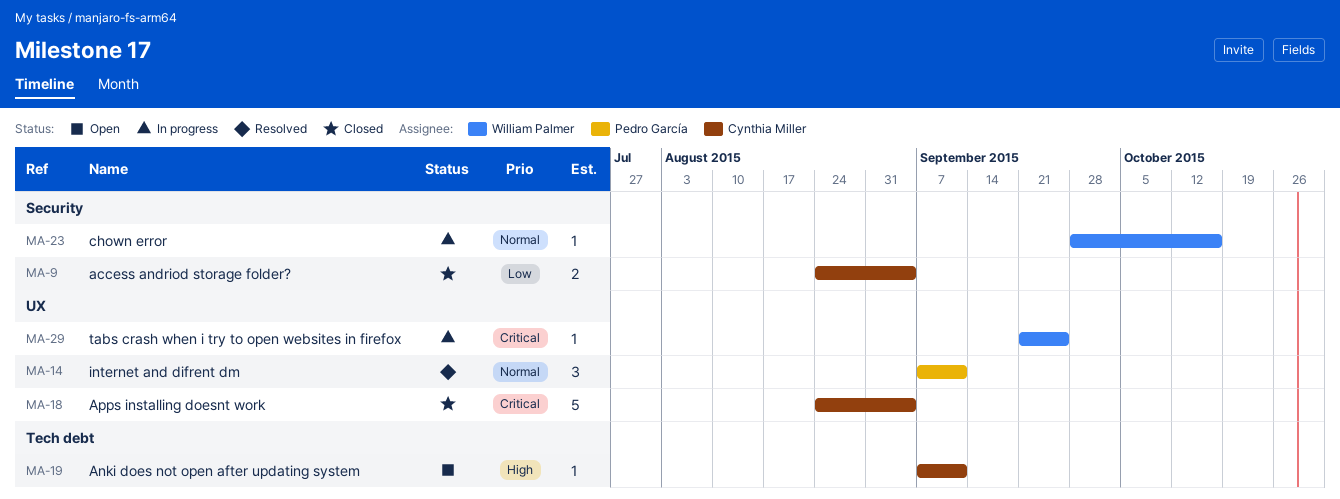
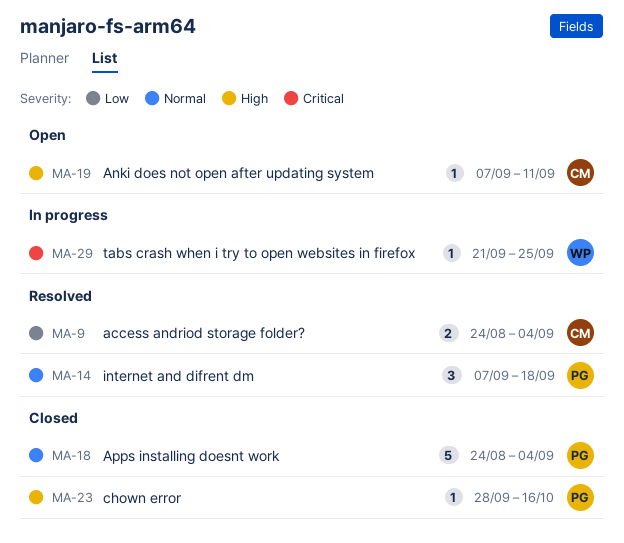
MA-9, status: Closed -> Resolved
MA-14, due: Sep 11 -> Sep 18
MA-18, owner: Cynthia Miller -> Pedro García
MA-18, priority: Critical -> Normal
MA-23, status: In progress -> Closed
MA-23, owner: William Palmer -> Pedro García
MA-23, priority: Normal -> High

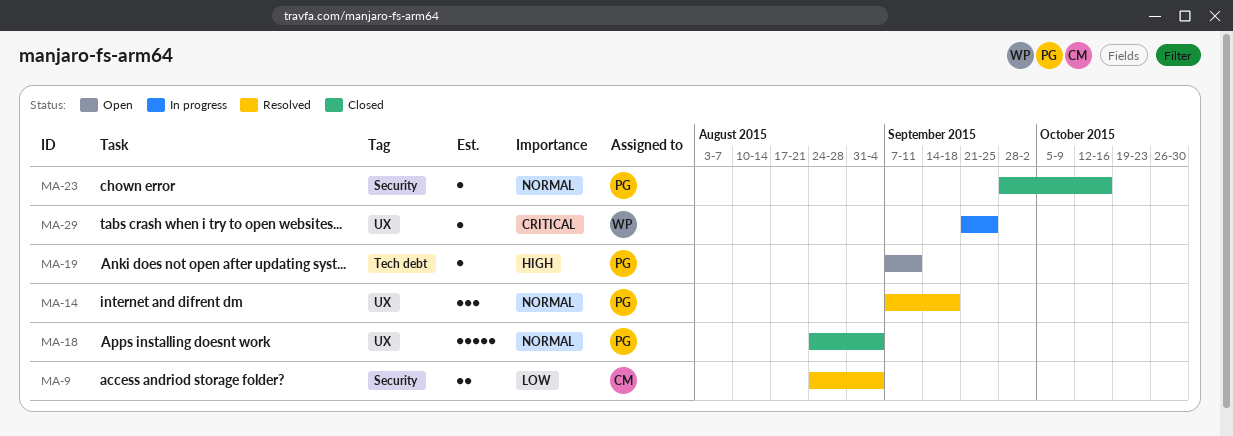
MA-19, owner: CM -> PG
MA-23, priority: High -> Normal

